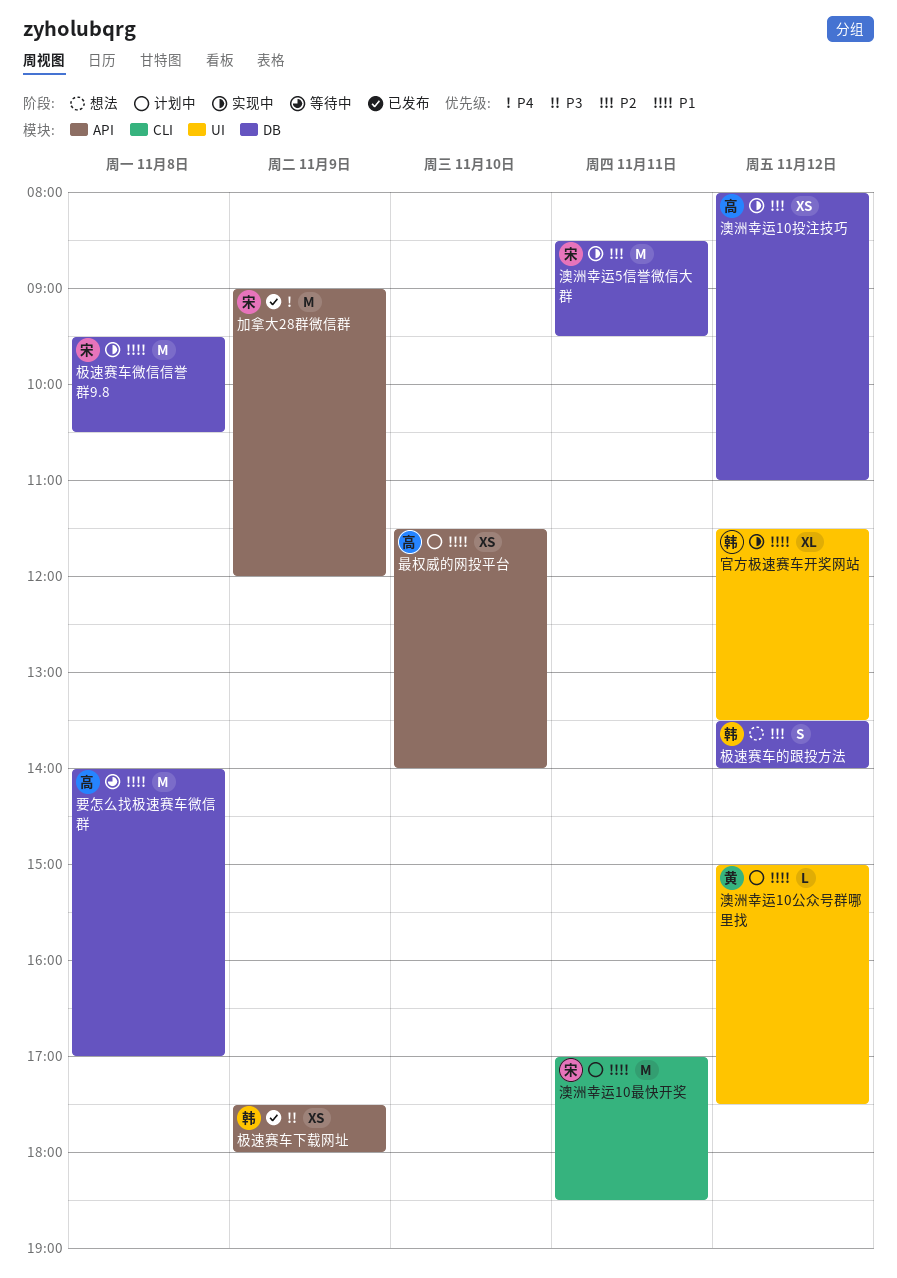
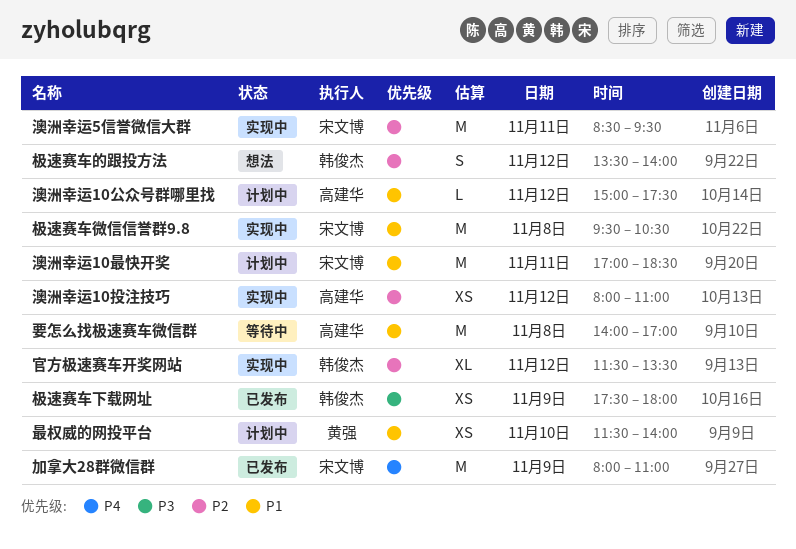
加拿大28群微信群, begins: 09:00 -> 08:00
加拿大28群微信群, ends: 12:00 -> 11:00
官方极速赛车开奖网站, priority: P1 -> P2
最权威的网投平台, owner: 高建华 -> 黄强
澳洲幸运10公众号群哪里找, owner: 黄强 -> 高建华

